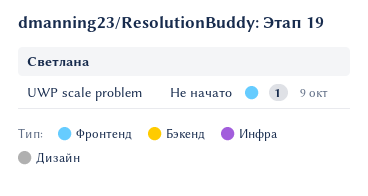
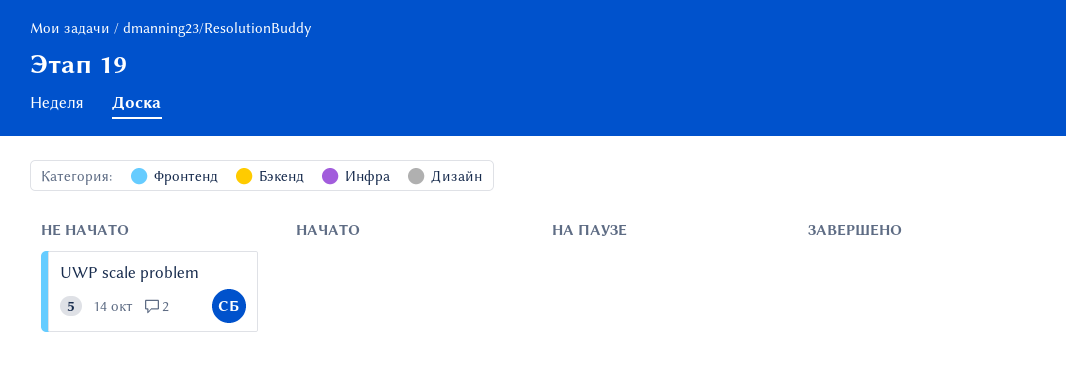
UWP scale problem, estimate: 1 -> 5
UWP scale problem, due: Oct 9 -> Oct 14

